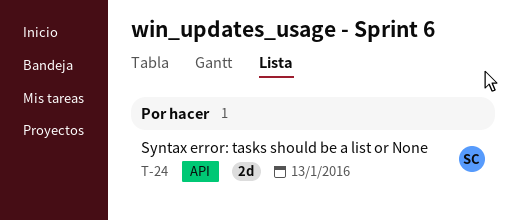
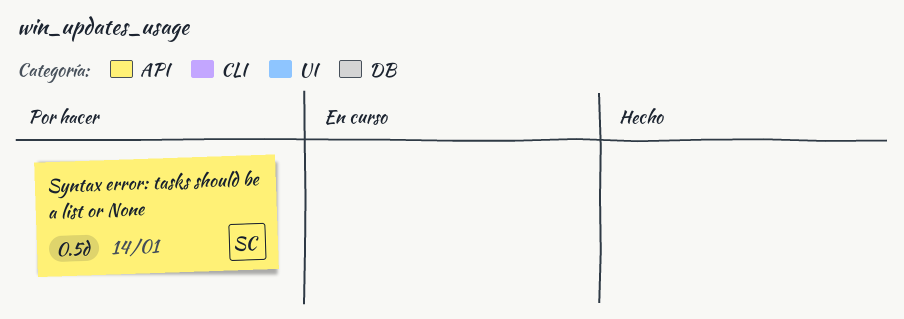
Syntax error: tasks should be a list or None, estimate: 2d -> 0.5d
Syntax error: tasks should be a list or None, due: Jan 13 -> Jan 14

